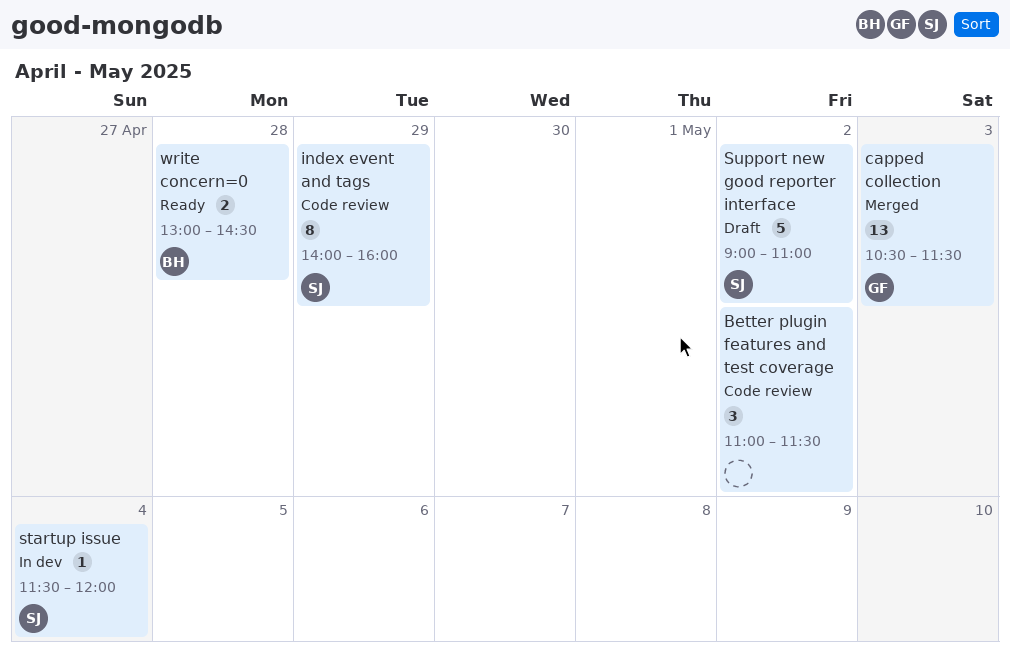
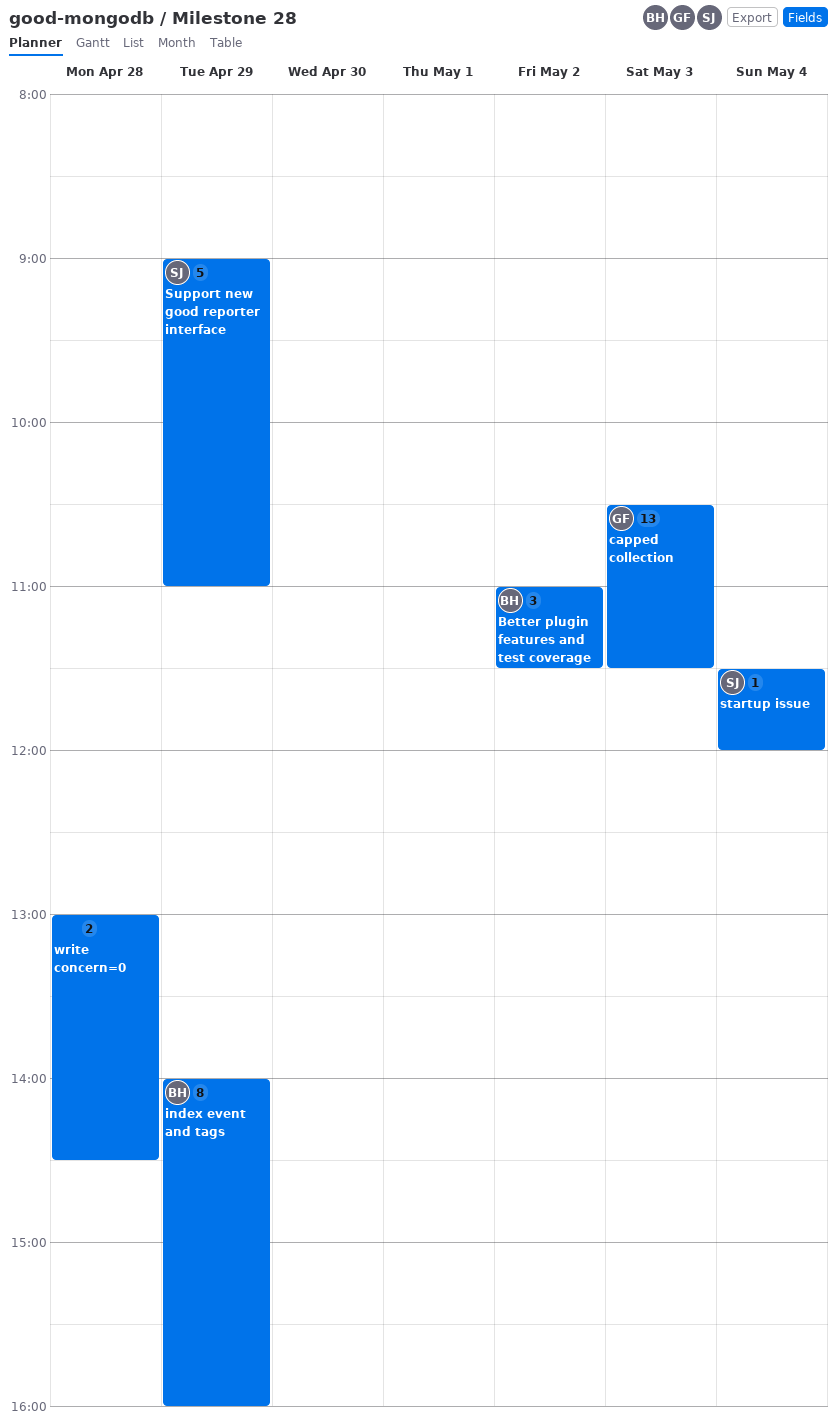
Better plugin features and test coverage, owner: none -> BH
index event and tags, owner: SJ -> BH
Support new good reporter interface, day: May 2 -> Apr 29
write concern=0, owner: BH -> none

